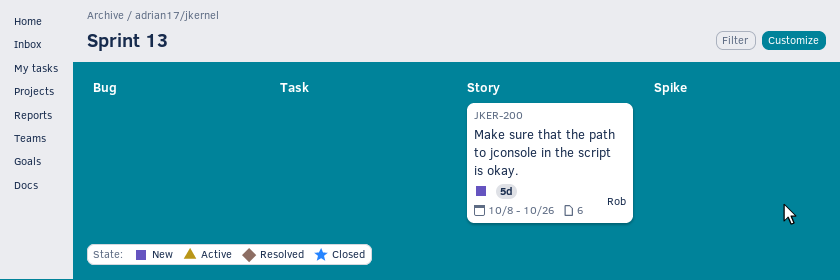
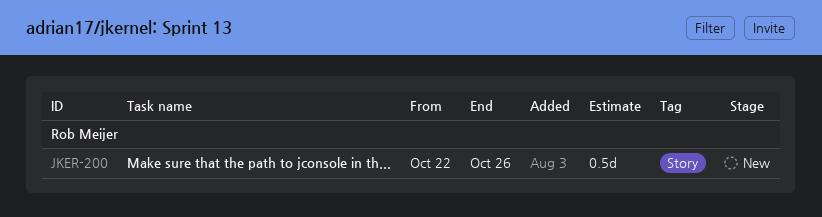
JKER-200, estimate: 5d -> 0.5d
JKER-200, start: Oct 8 -> Oct 22

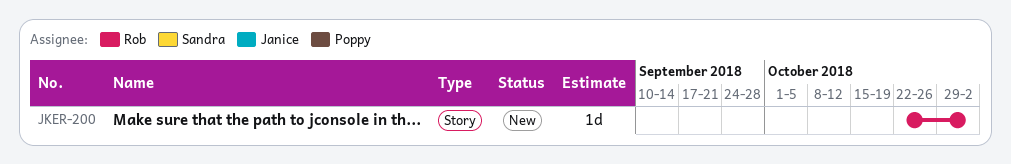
JKER-200, estimate: 0.5d -> 1d
JKER-200, due: Oct 26 -> Nov 2

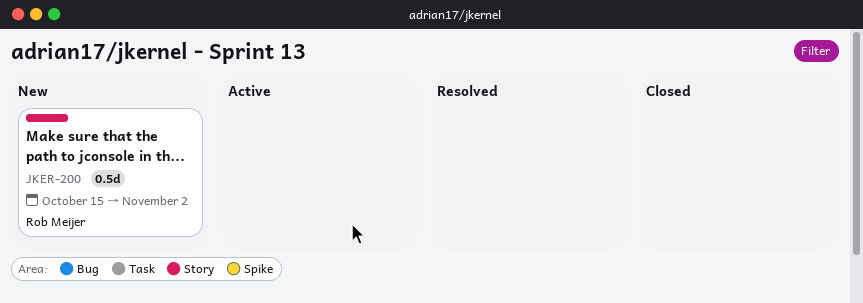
JKER-200, estimate: 1d -> 0.5d
JKER-200, start: Oct 22 -> Oct 15

